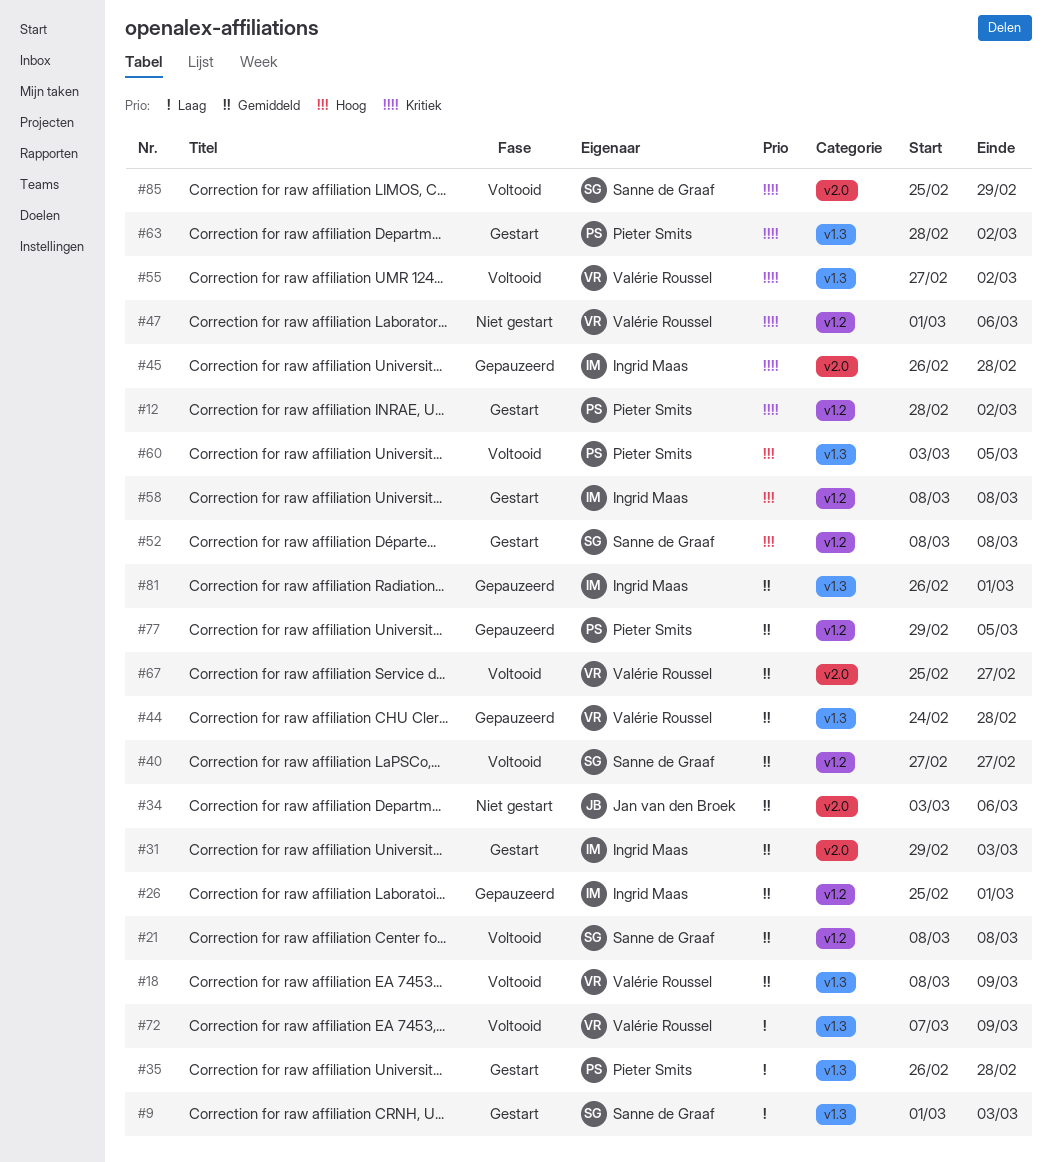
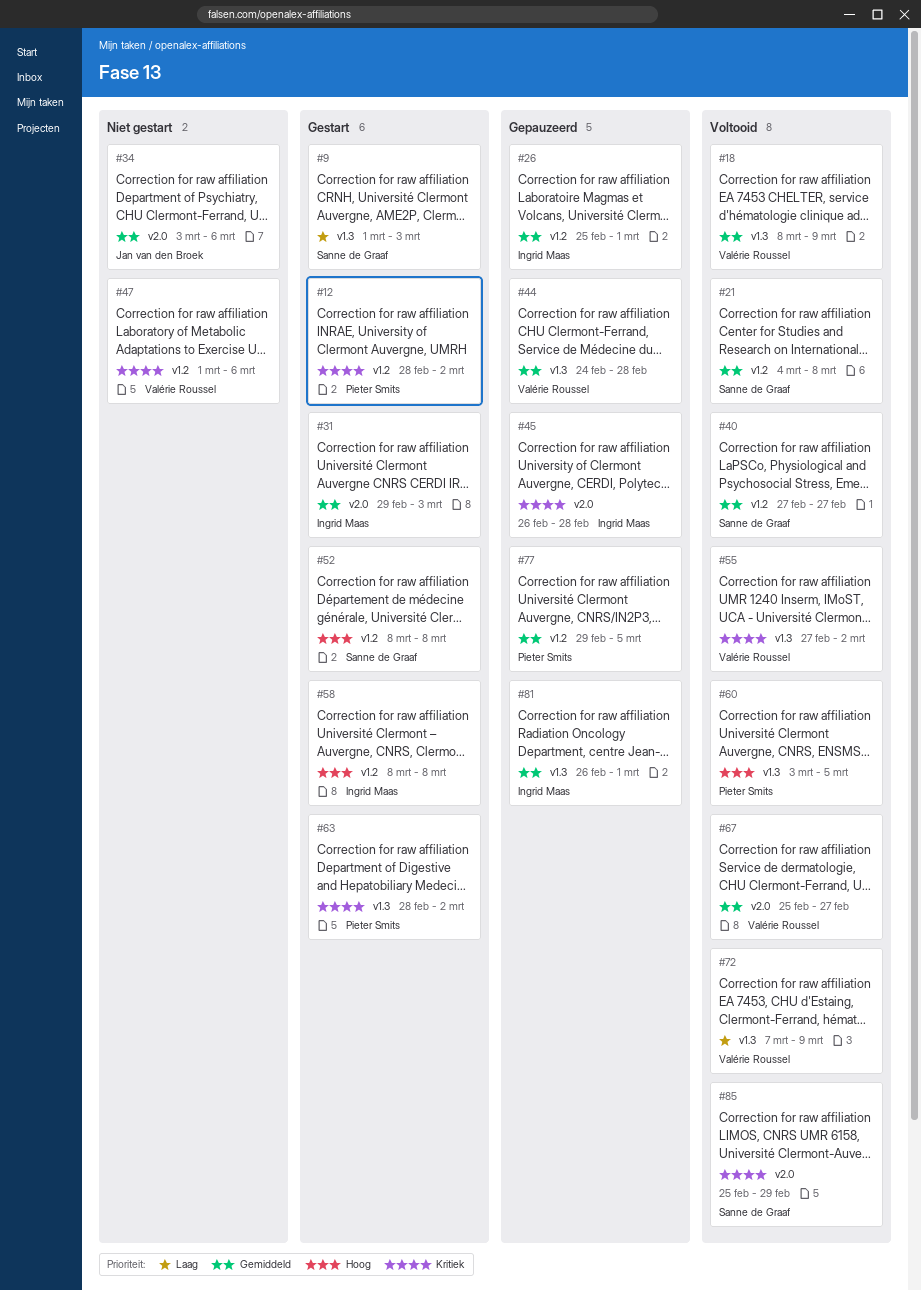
#21, start: Mar 8 -> Mar 4
#35: present -> none

